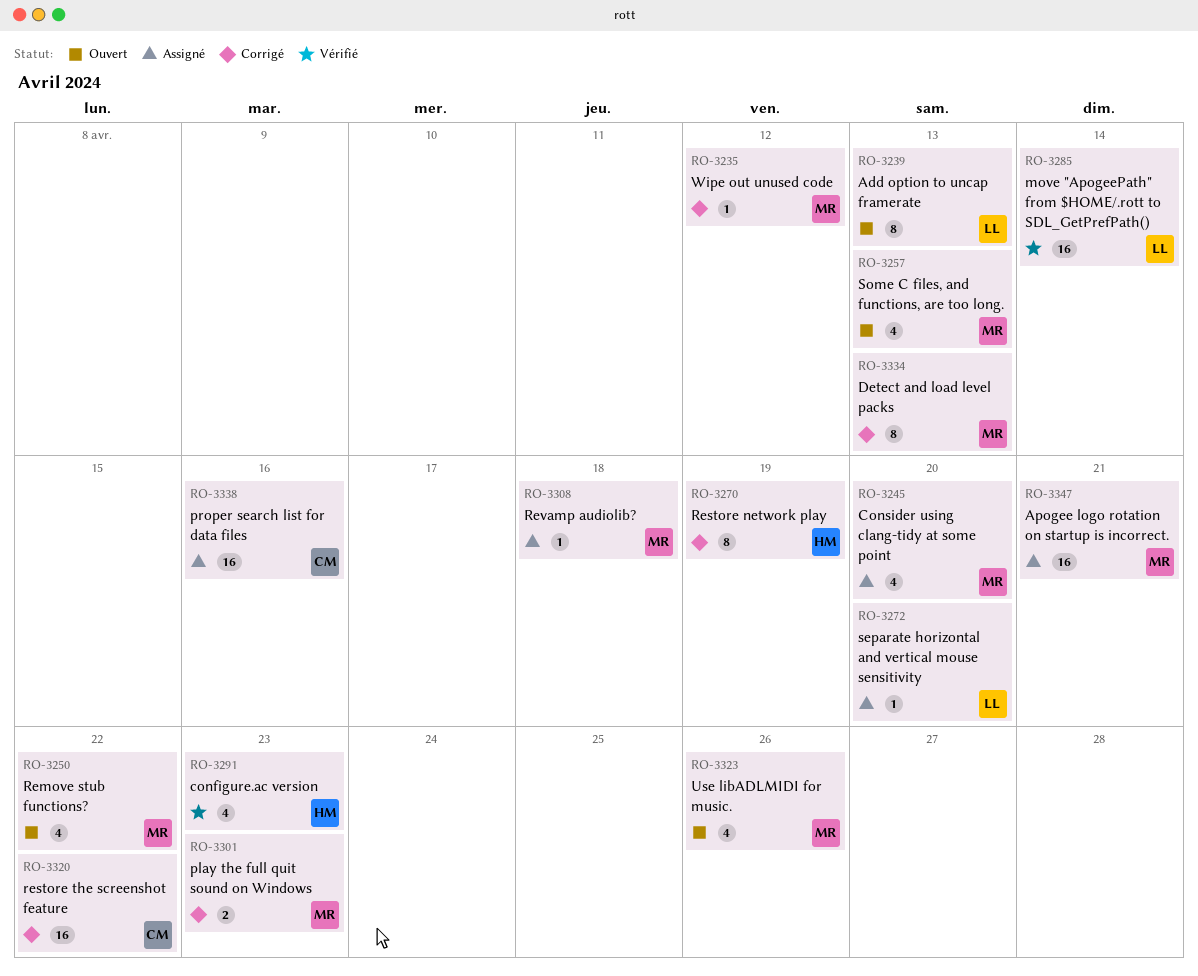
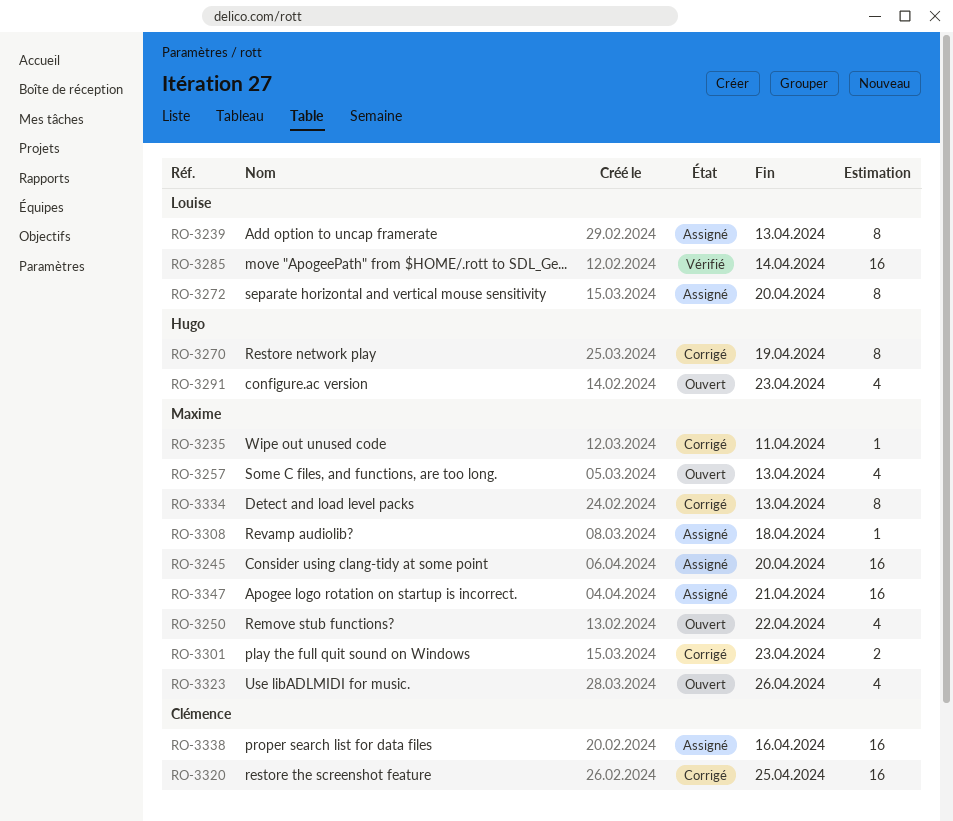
RO-3235, due: Apr 12 -> Apr 11
RO-3239, status: Ouvert -> Assigné
RO-3245, estimate: 4 -> 16
RO-3272, estimate: 1 -> 8
RO-3291, status: Vérifié -> Ouvert
RO-3320, due: Apr 22 -> Apr 25

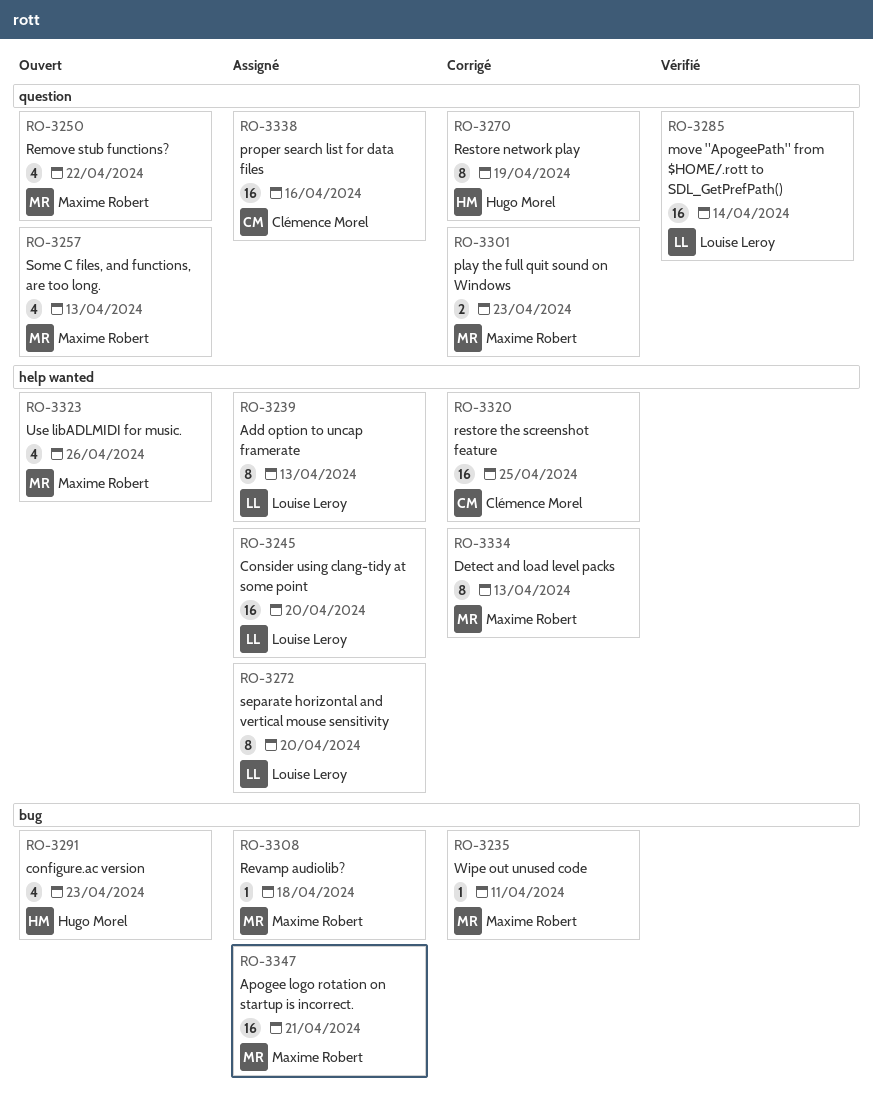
RO-3245, owner: Maxime Robert -> Louise Leroy

